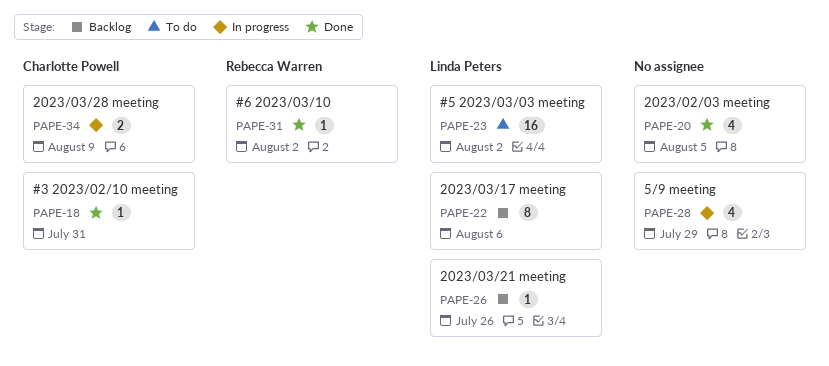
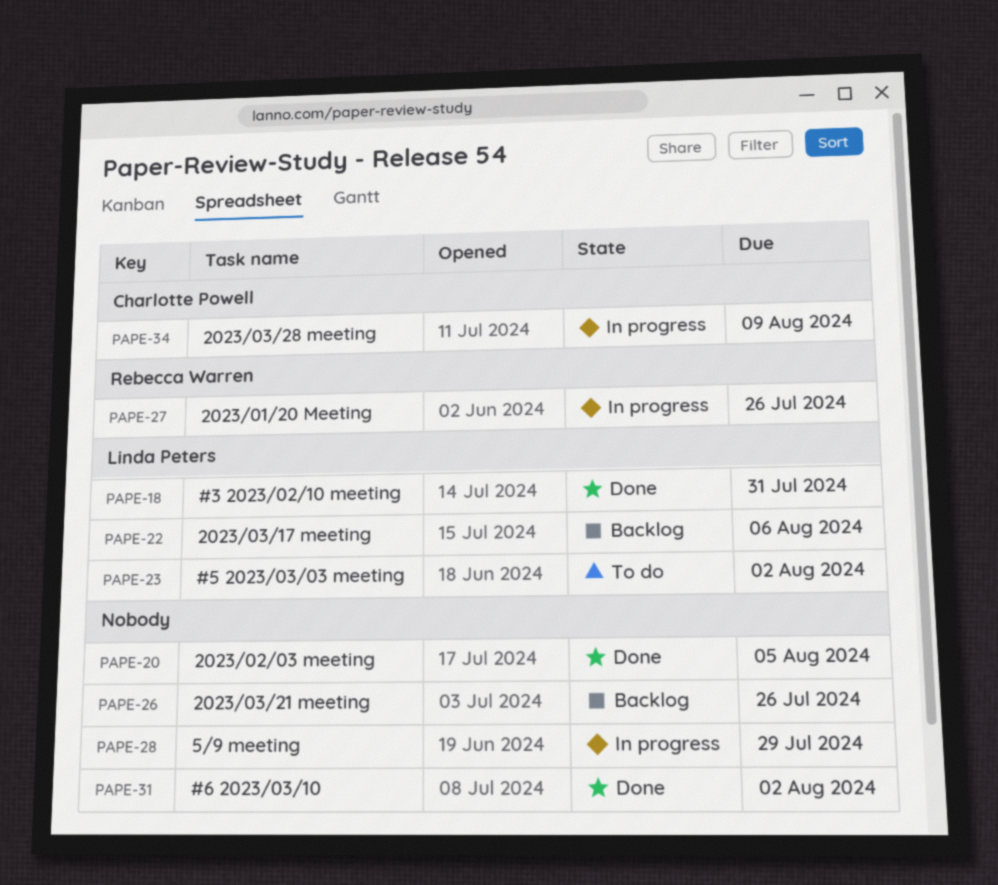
PAPE-18, owner: Charlotte Powell -> Linda Peters
PAPE-26, owner: Linda Peters -> none
PAPE-27: none -> present
PAPE-31, owner: Rebecca Warren -> none

